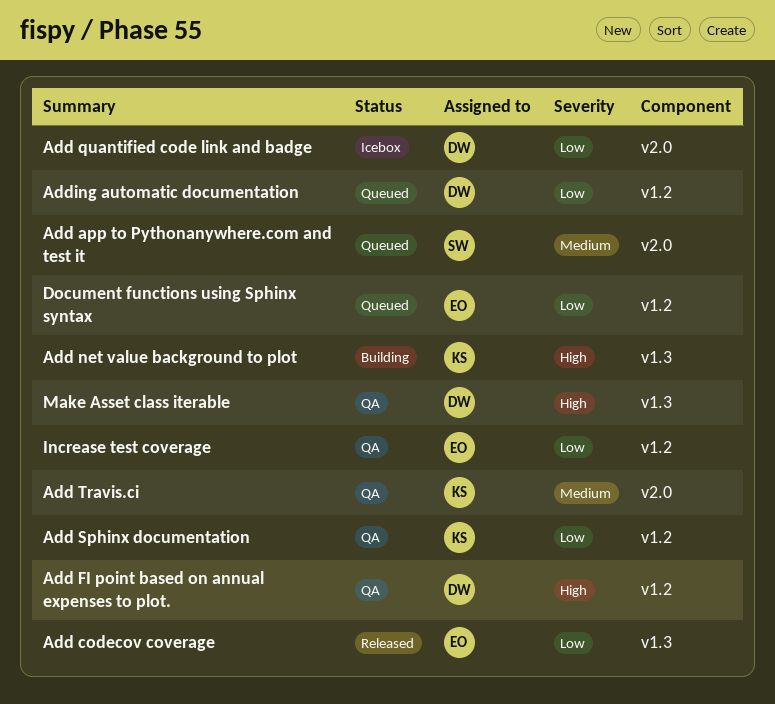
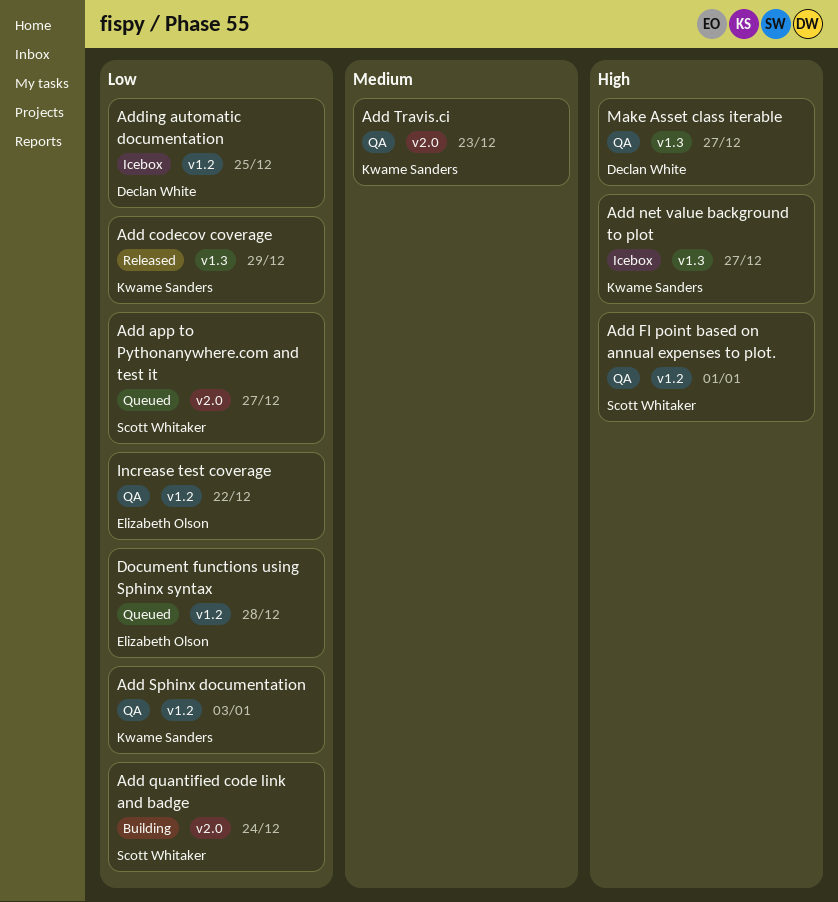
Add app to Pythonanywhere.com and test it, priority: Medium -> Low
Add codecov coverage, owner: Elizabeth Olson -> Kwame Sanders
Add FI point based on annual expenses to plot., owner: Declan White -> Scott Whitaker
Add net value background to plot, status: Building -> Icebox
Add quantified code link and badge, status: Icebox -> Building
Add quantified code link and badge, owner: Declan White -> Scott Whitaker
Adding automatic documentation, status: Queued -> Icebox

